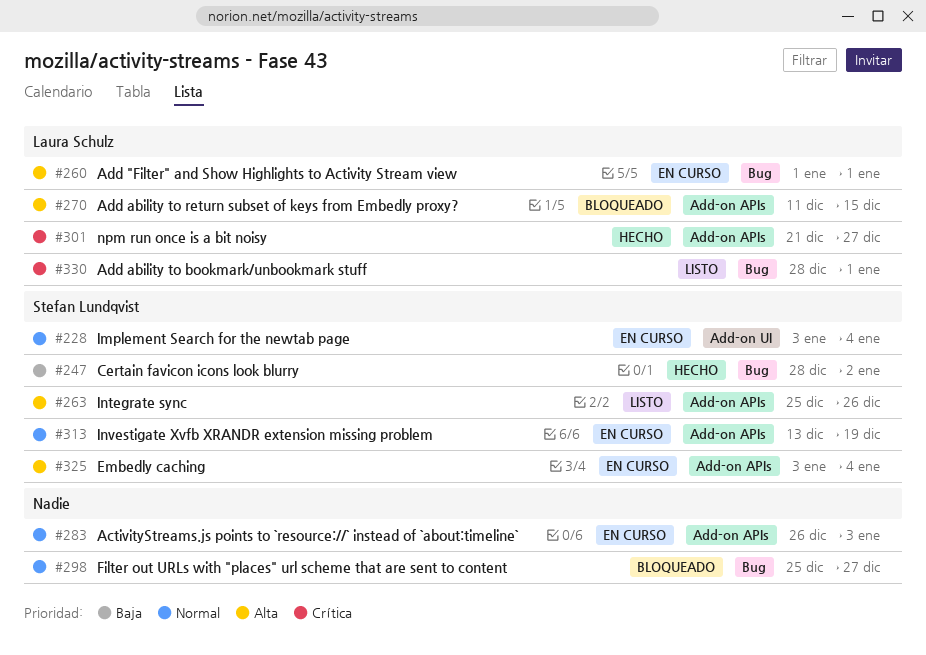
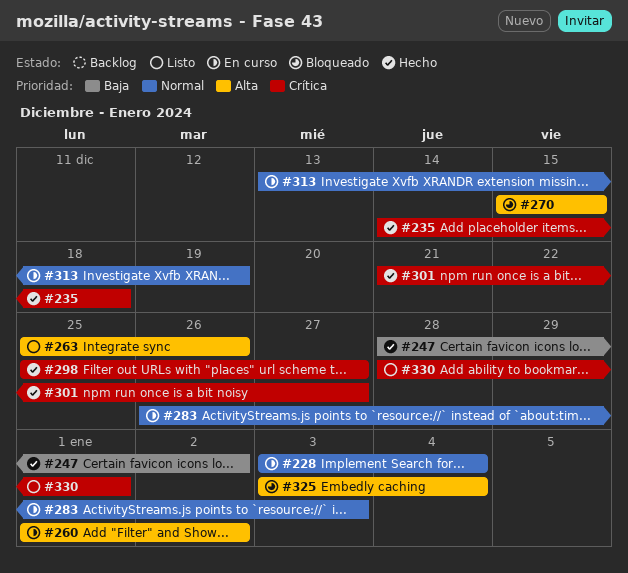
#235: none -> present
#260, due: Jan 1 -> Jan 2
#270, start: Dec 11 -> Dec 15
#298, status: Bloqueado -> Hecho
#298, priority: Normal -> Crítica
#325, status: En curso -> Bloqueado

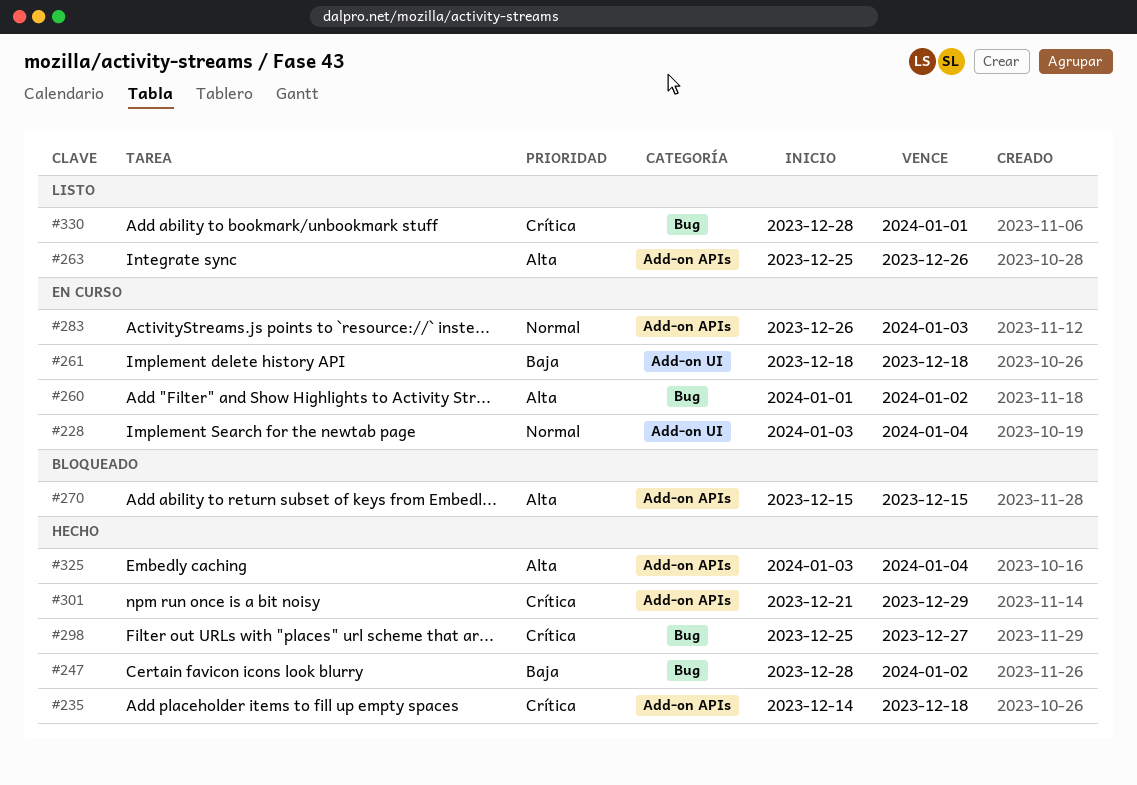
#261: none -> present
#301, due: Dec 27 -> Dec 29
#313: present -> none
#325, status: Bloqueado -> Hecho

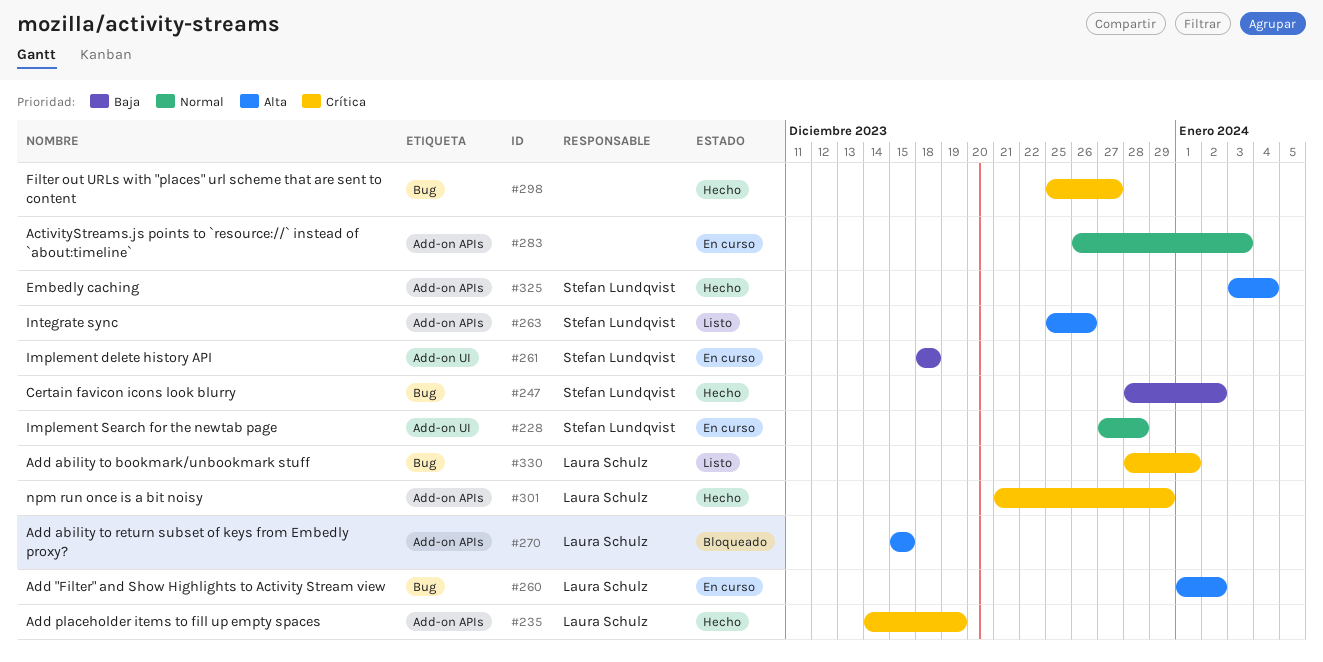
#228, start: Jan 3 -> Dec 27
#228, due: Jan 4 -> Dec 28
#235, due: Dec 18 -> Dec 19

